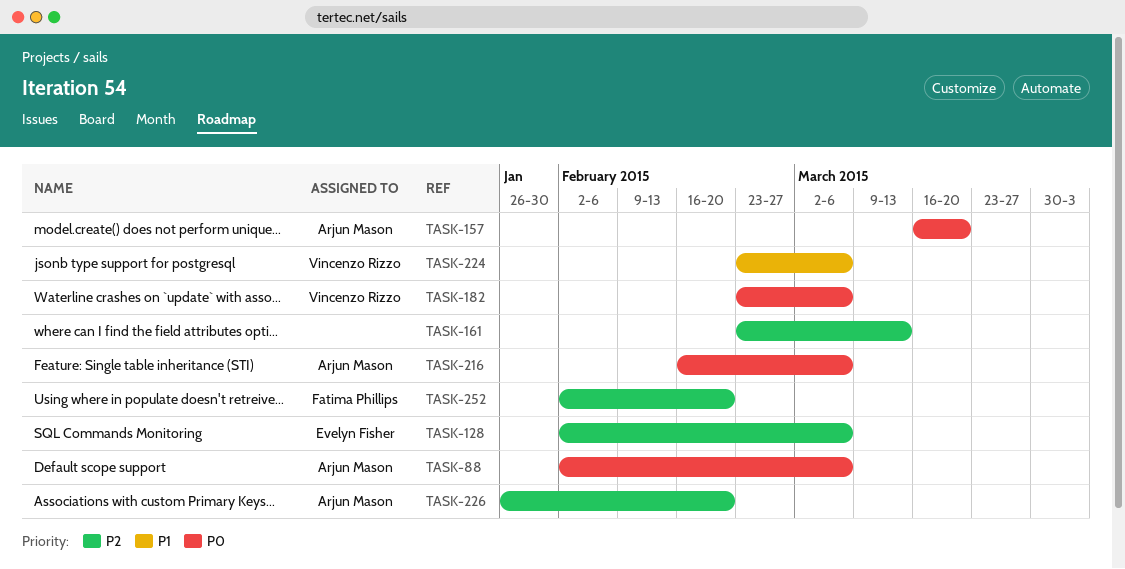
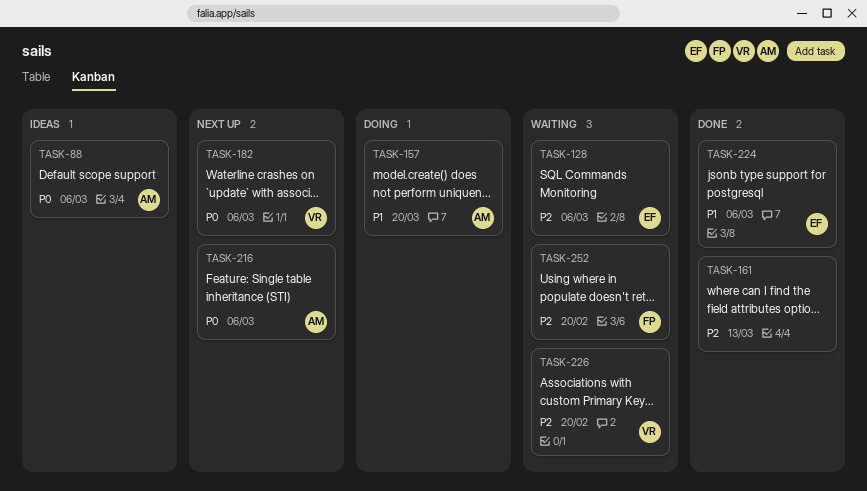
TASK-157, priority: P0 -> P1
TASK-224, owner: Vincenzo Rizzo -> Evelyn Fisher
TASK-226, owner: Arjun Mason -> Vincenzo Rizzo

